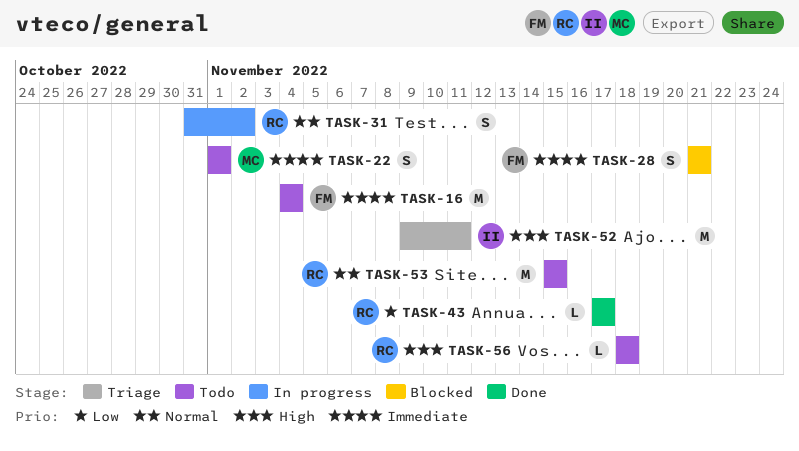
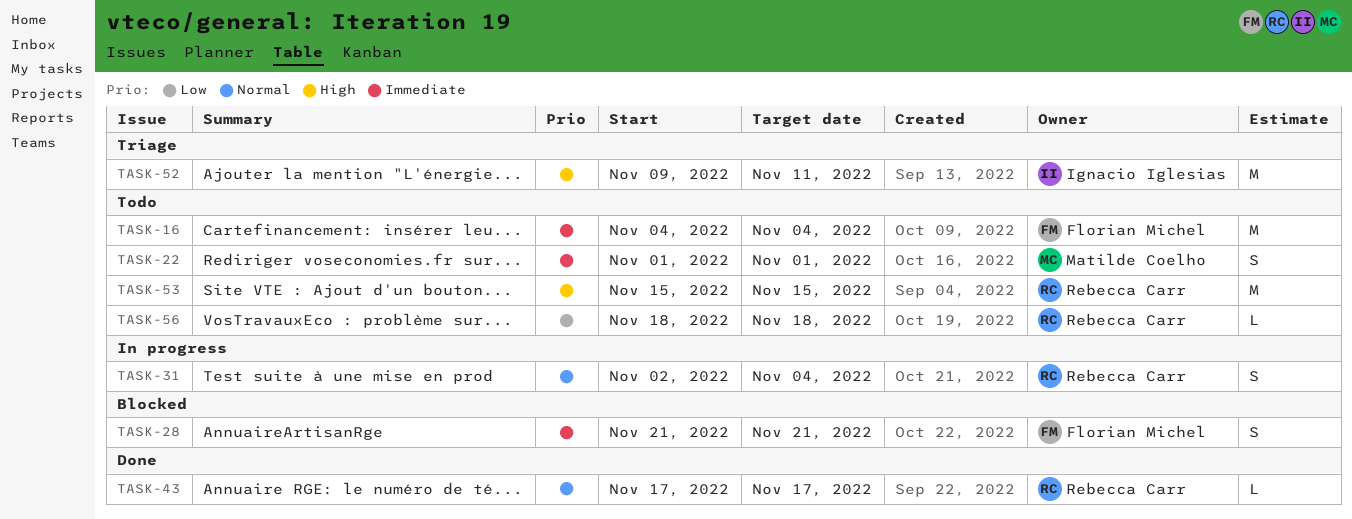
TASK-31, start: Oct 31 -> Nov 2
TASK-31, due: Nov 2 -> Nov 4
TASK-43, priority: Low -> Normal
TASK-53, priority: Normal -> High
TASK-56, priority: High -> Low

